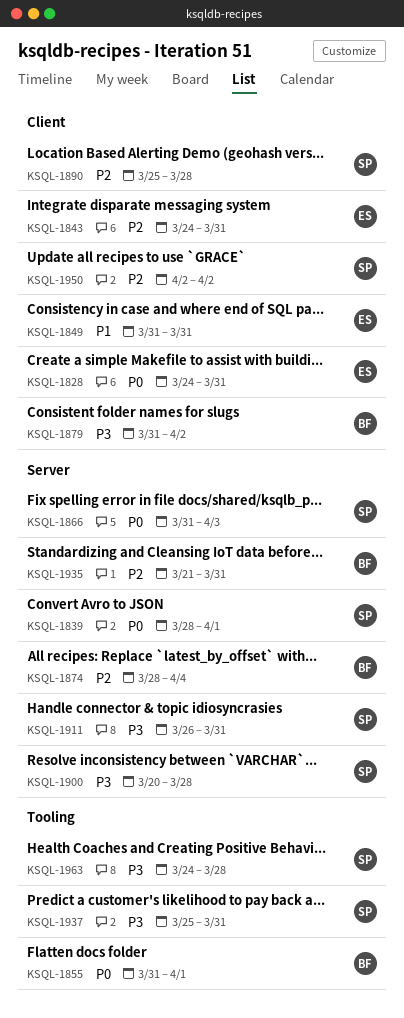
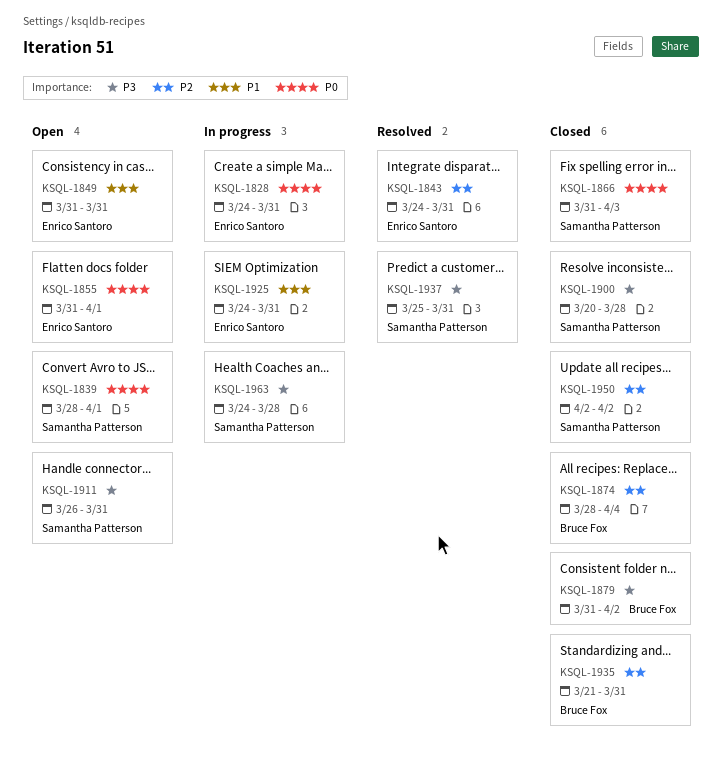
KSQL-1855, owner: Bruce Fox -> Enrico Santoro
KSQL-1890: present -> none
KSQL-1925: none -> present

